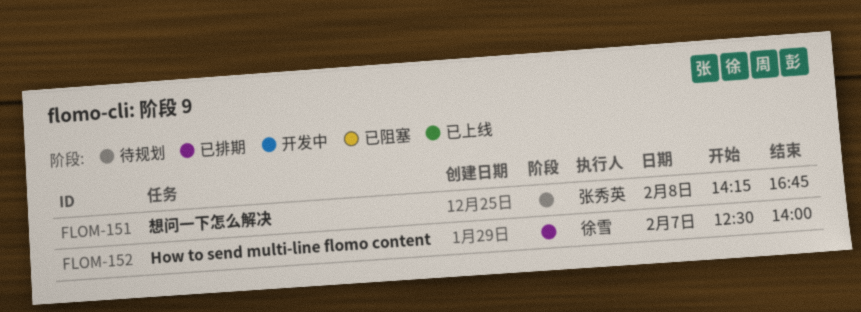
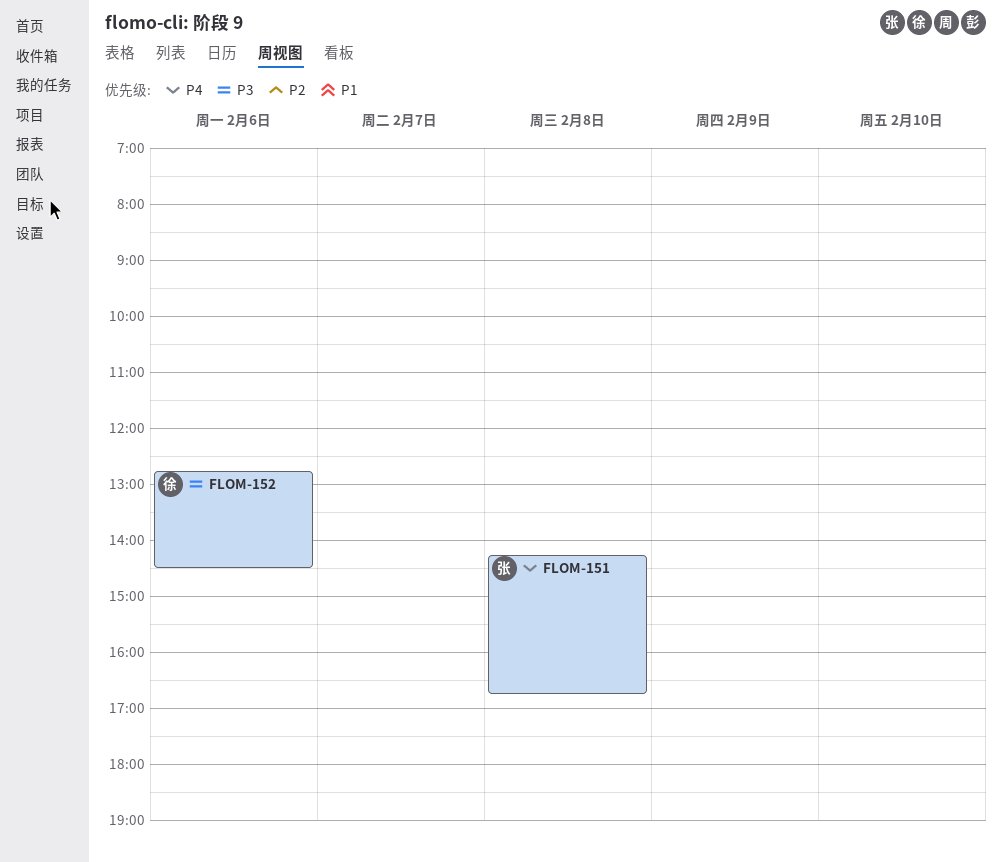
FLOM-152, day: Feb 7 -> Feb 6
FLOM-152, begins: 12:30 -> 12:45
FLOM-152, ends: 14:00 -> 14:30

